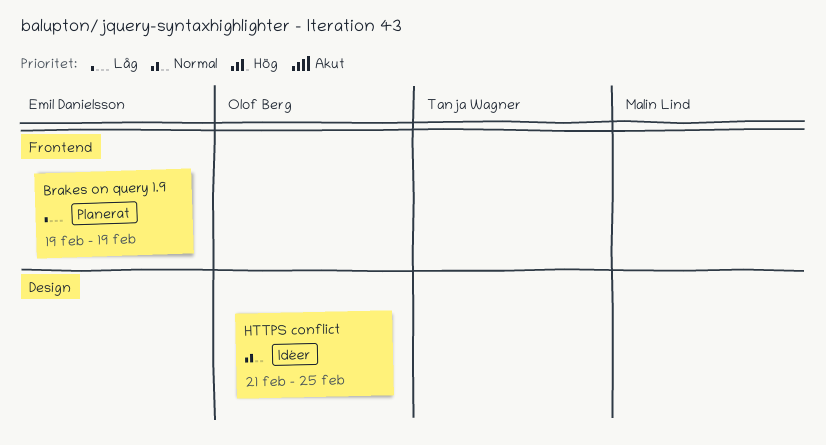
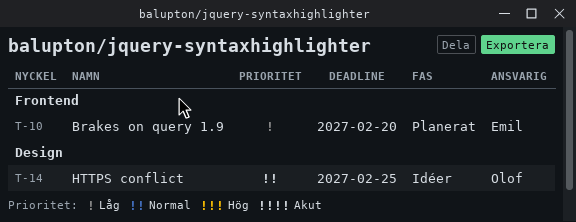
Brakes on query 1.9, due: Feb 19 -> Feb 20

